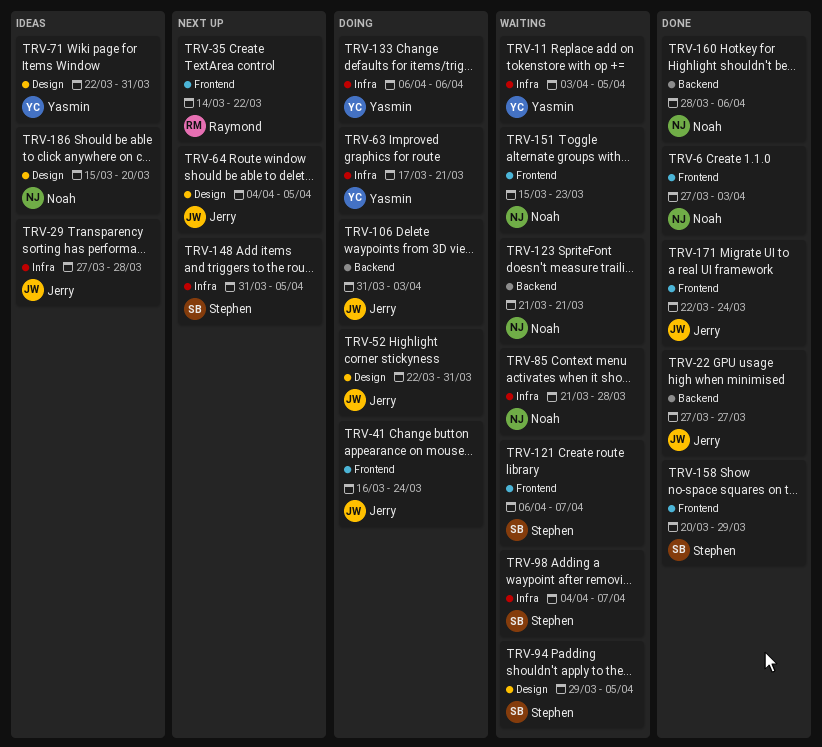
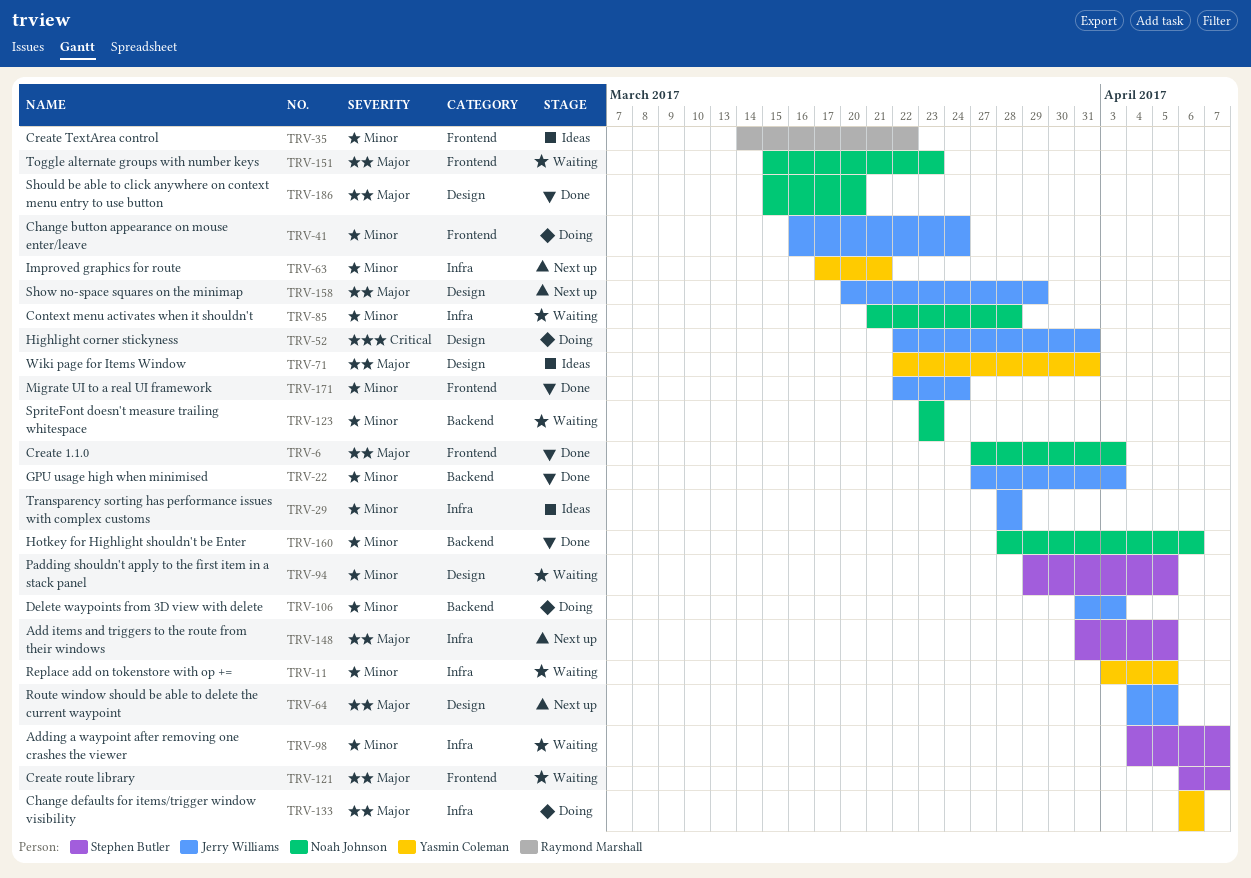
TRV-22, due: Mar 27 -> Apr 3
TRV-29, start: Mar 27 -> Mar 28
TRV-35, status: Next up -> Ideas
TRV-63, status: Doing -> Next up
TRV-123, start: Mar 21 -> Mar 23
TRV-123, due: Mar 21 -> Mar 23
TRV-158, status: Done -> Next up
TRV-158, owner: Stephen Butler -> Jerry Williams
TRV-158, label: Frontend -> Design
TRV-186, status: Ideas -> Done

